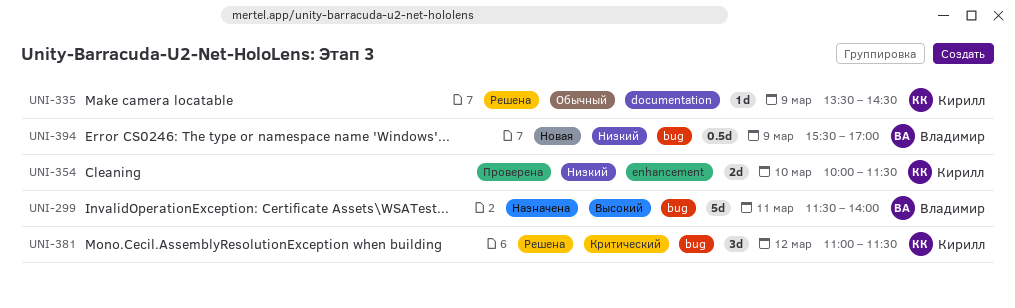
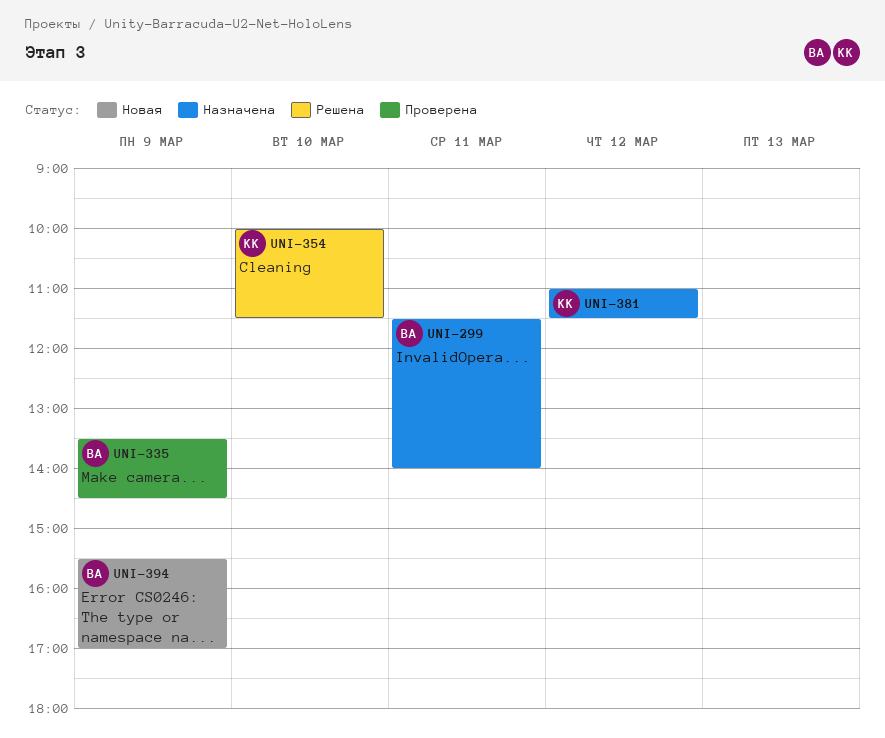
UNI-335, status: Решена -> Проверена
UNI-335, owner: Кирилл -> Владимир
UNI-354, status: Проверена -> Решена
UNI-381, status: Решена -> Назначена

